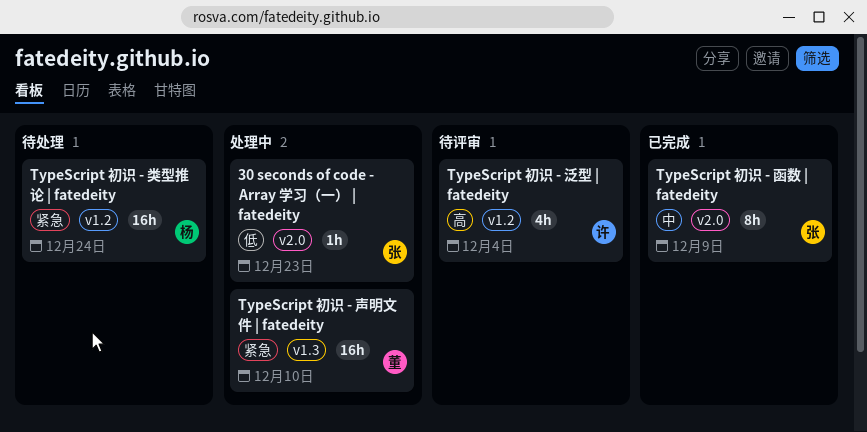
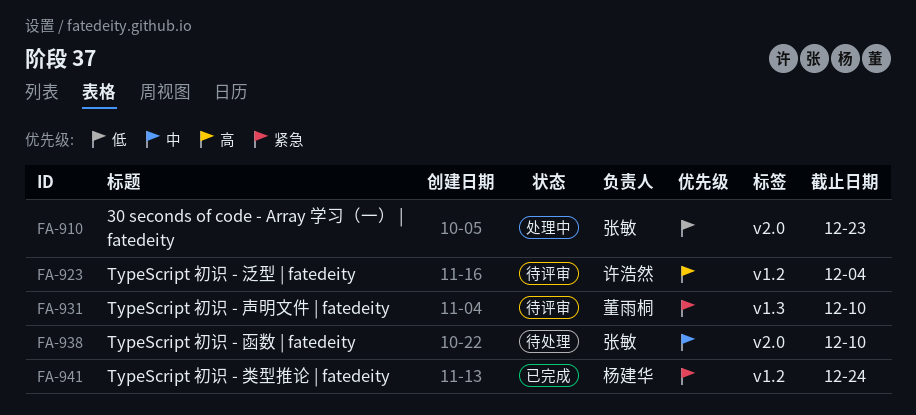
TypeScript 初识 - 函数 | fatedeity, status: 已完成 -> 待处理
TypeScript 初识 - 函数 | fatedeity, due: Dec 9 -> Dec 10
TypeScript 初识 - 声明文件 | fatedeity, status: 处理中 -> 待评审
TypeScript 初识 - 类型推论 | fatedeity, status: 待处理 -> 已完成

